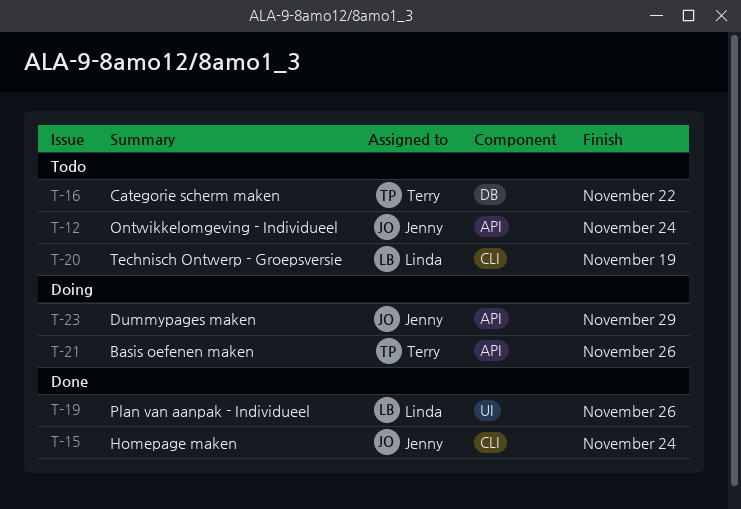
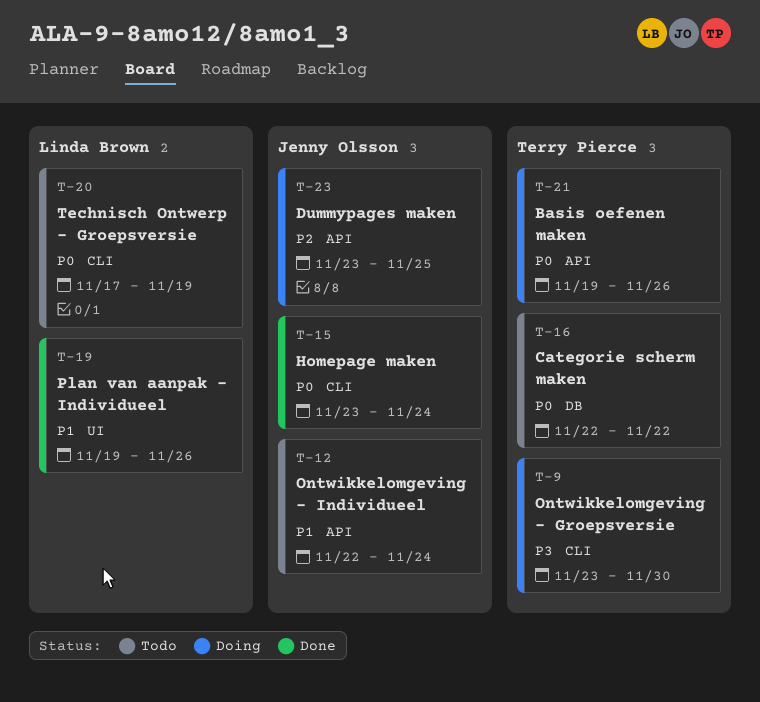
T-9: none -> present
T-23, due: Nov 29 -> Nov 25

